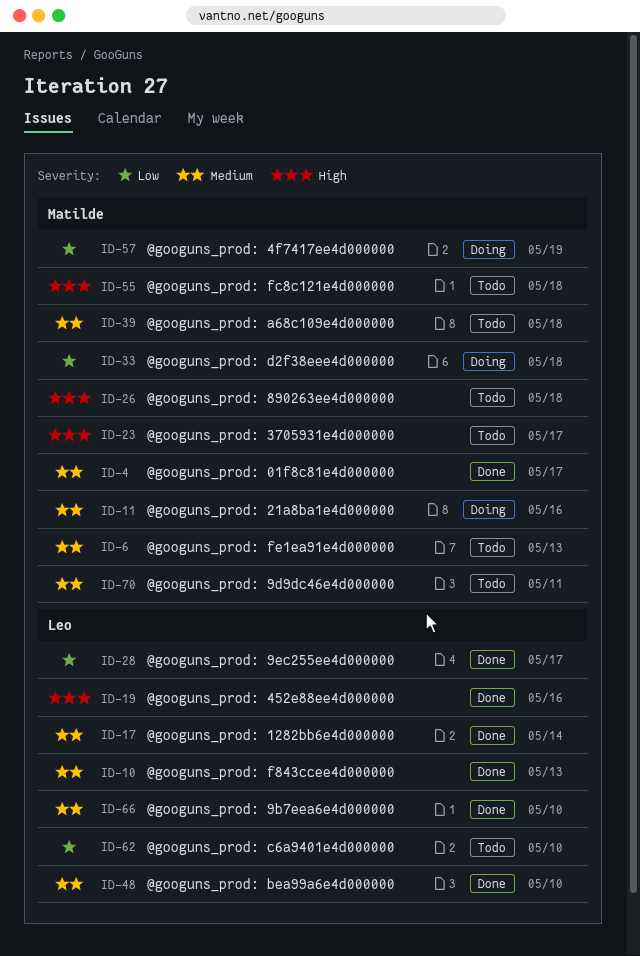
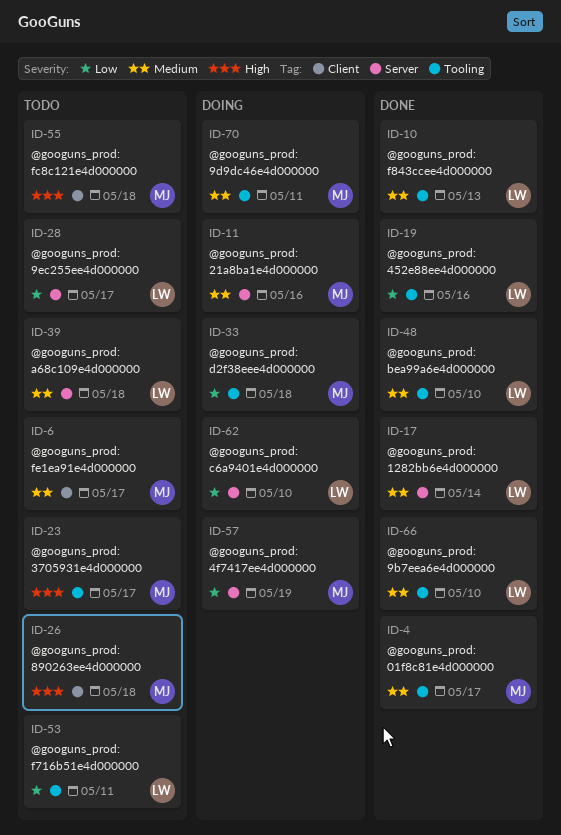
ID-6, due: May 13 -> May 17
ID-19, priority: High -> Low
ID-28, status: Done -> Todo
ID-39, owner: Matilde -> Leo
ID-53: none -> present
ID-62, status: Todo -> Doing
ID-70, status: Todo -> Doing

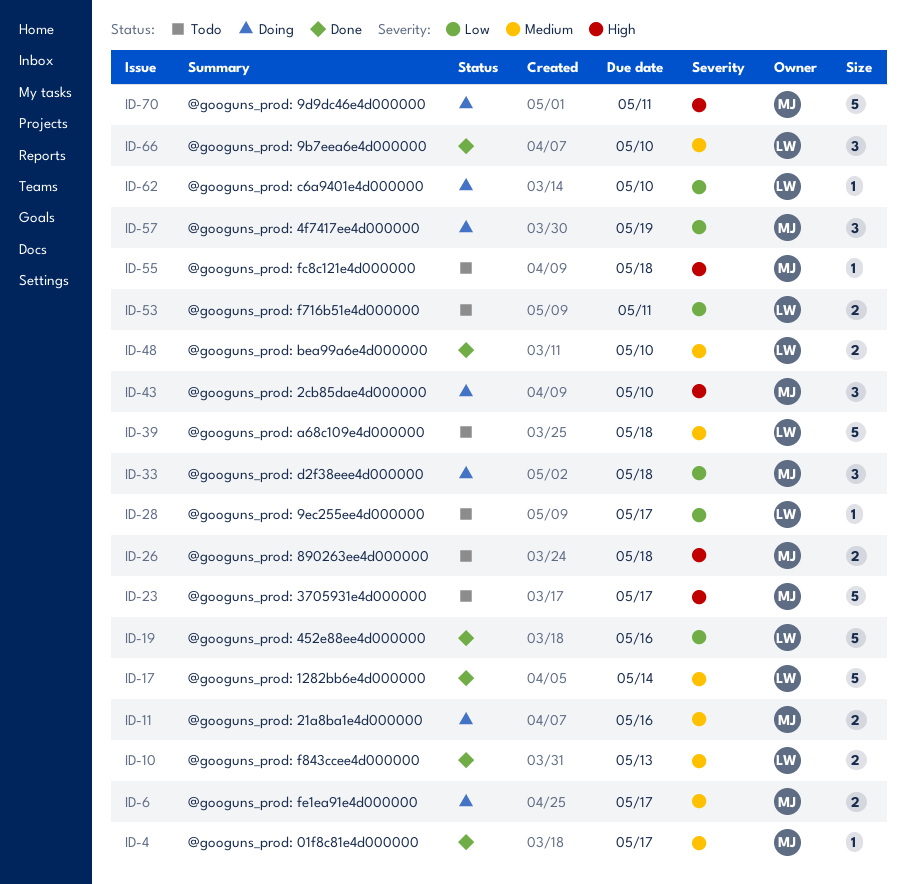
ID-6, status: Todo -> Doing
ID-43: none -> present
ID-70, priority: Medium -> High

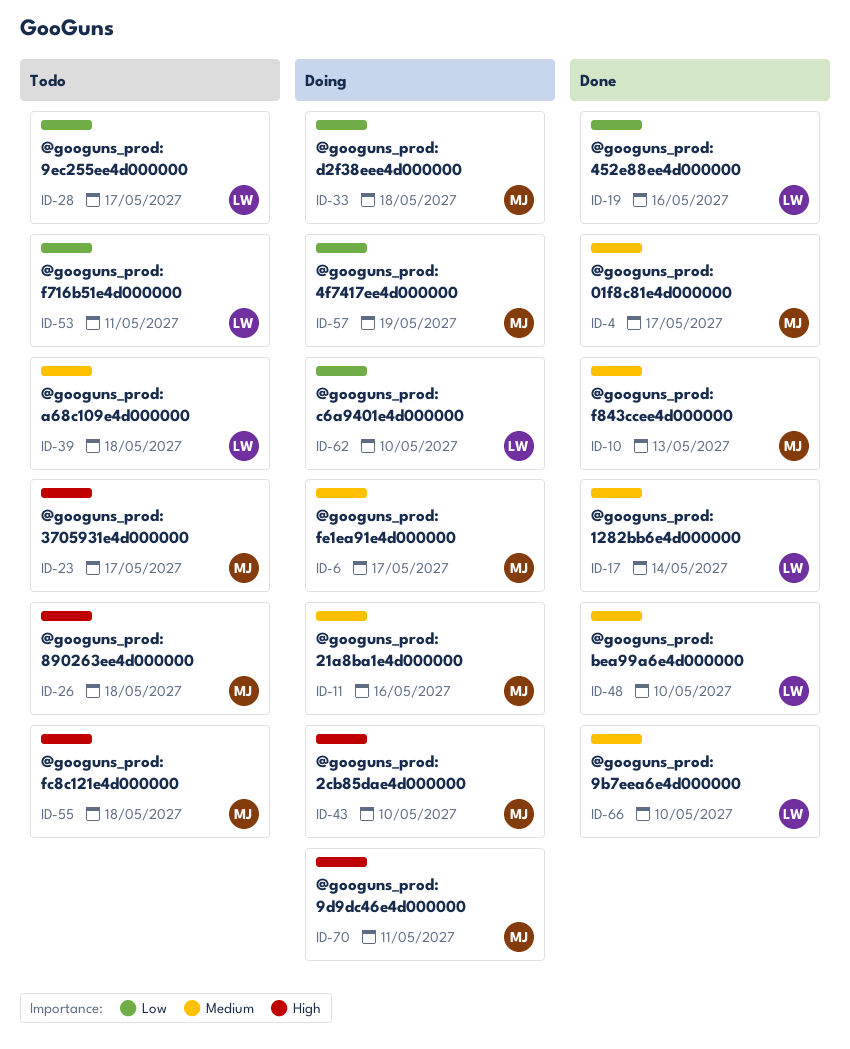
ID-10, owner: LW -> MJ

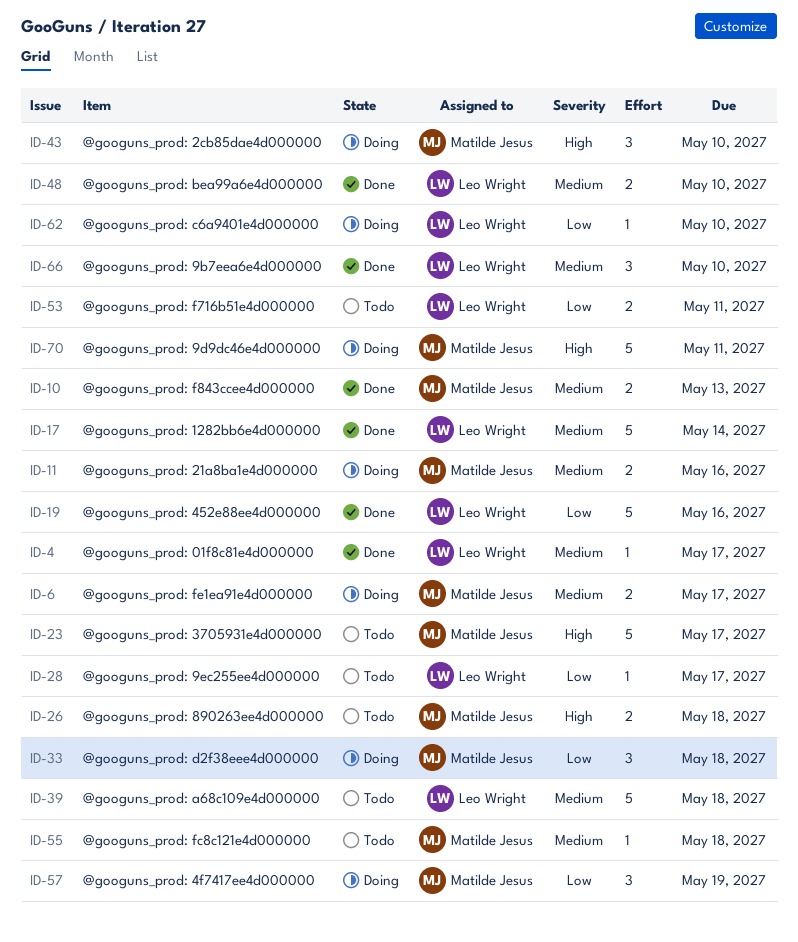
ID-4, owner: Matilde Jesus -> Leo Wright
ID-55, priority: High -> Medium

